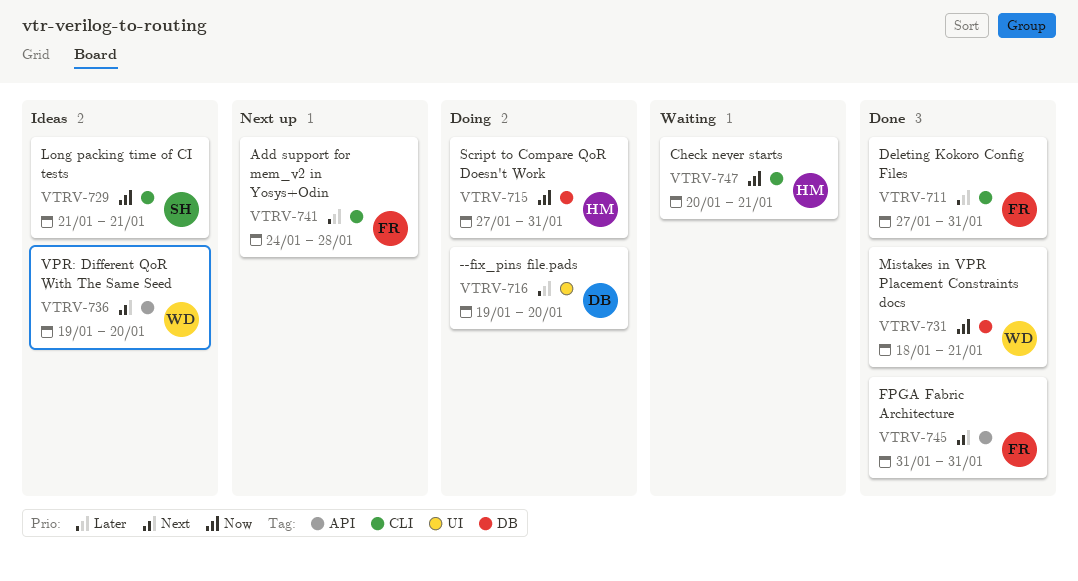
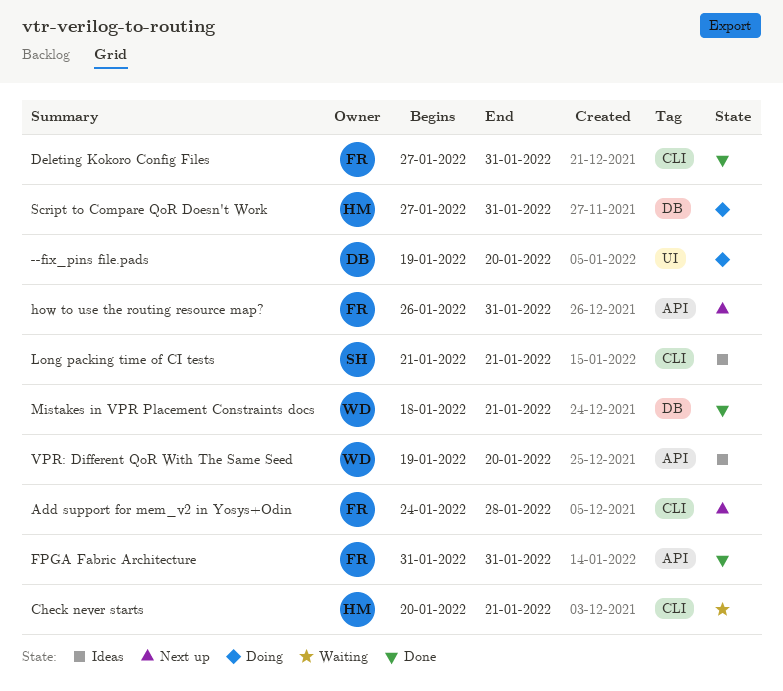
how to use the routing resource map?: none -> present

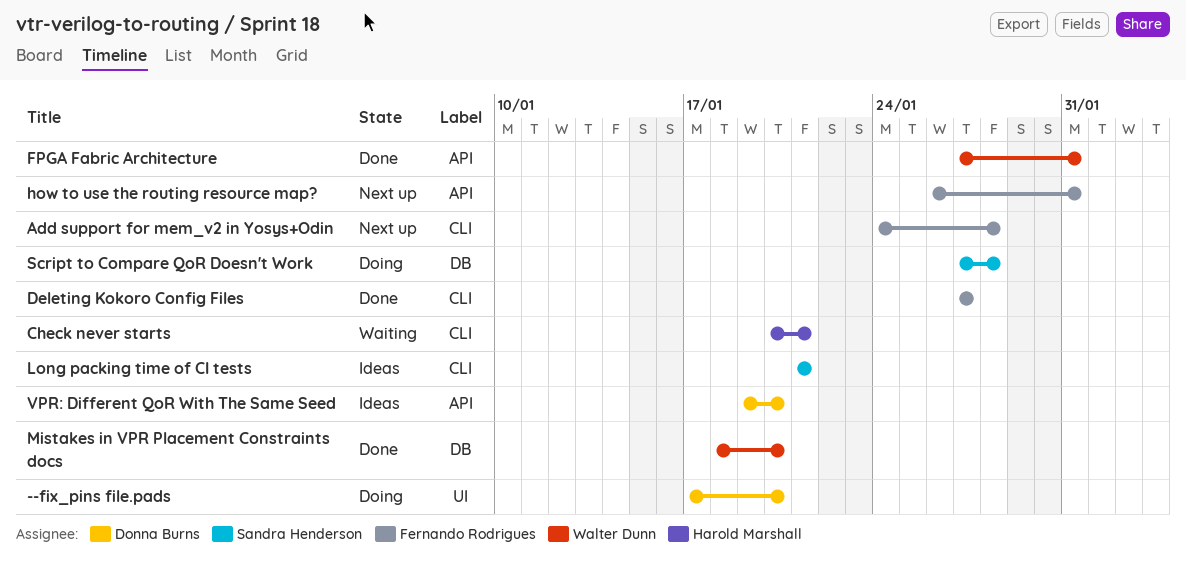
--fix_pins file.pads, start: Jan 19 -> Jan 17
Deleting Kokoro Config Files, due: Jan 31 -> Jan 27
FPGA Fabric Architecture, owner: Fernando Rodrigues -> Walter Dunn
FPGA Fabric Architecture, start: Jan 31 -> Jan 27
Mistakes in VPR Placement Constraints docs, due: Jan 21 -> Jan 20
Script to Compare QoR Doesn't Work, owner: Harold Marshall -> Sandra Henderson
Script to Compare QoR Doesn't Work, due: Jan 31 -> Jan 28
VPR: Different QoR With The Same Seed, owner: Walter Dunn -> Donna Burns

